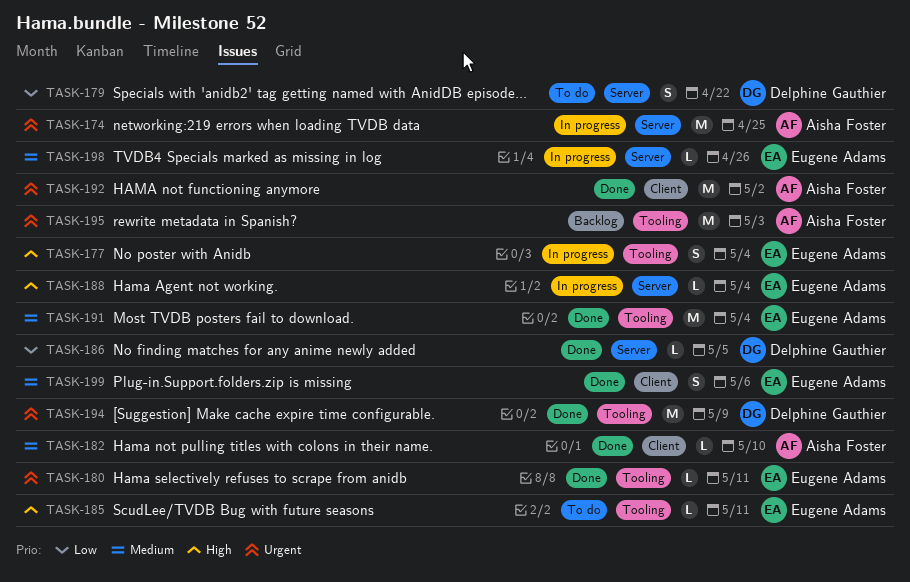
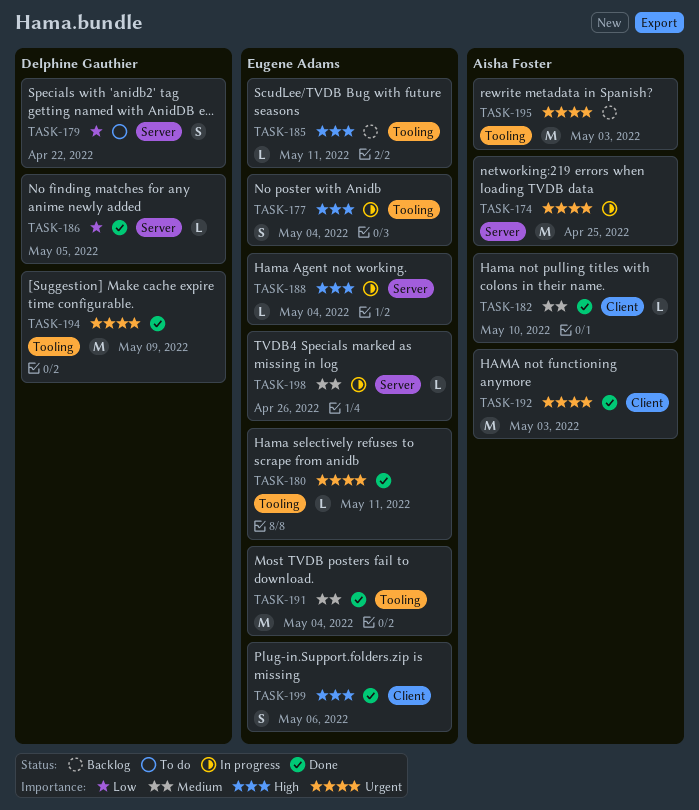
TASK-185, status: To do -> Backlog
TASK-192, due: May 2 -> May 3
TASK-199, priority: Medium -> High

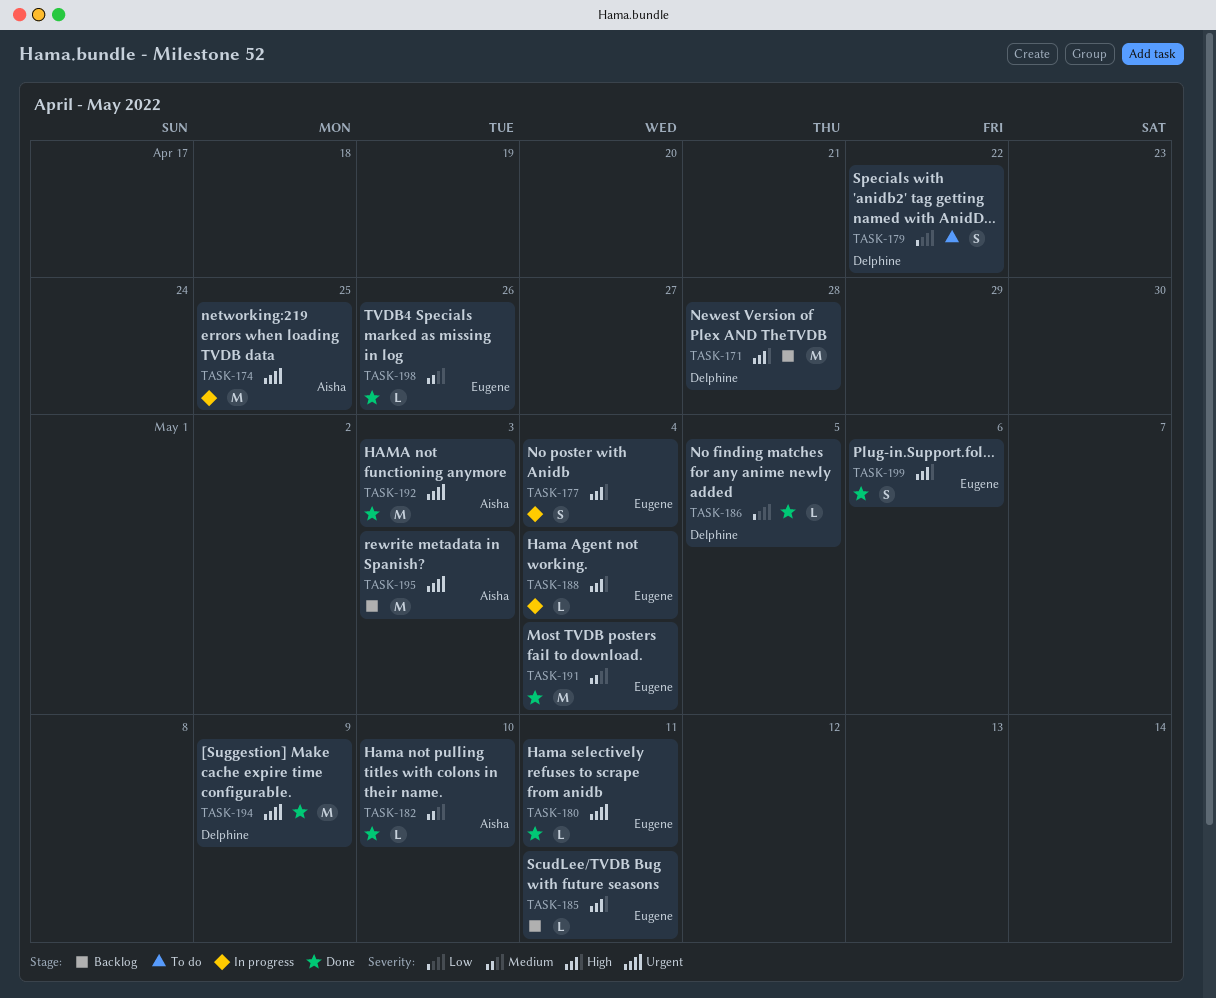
TASK-171: none -> present
TASK-198, status: In progress -> Done

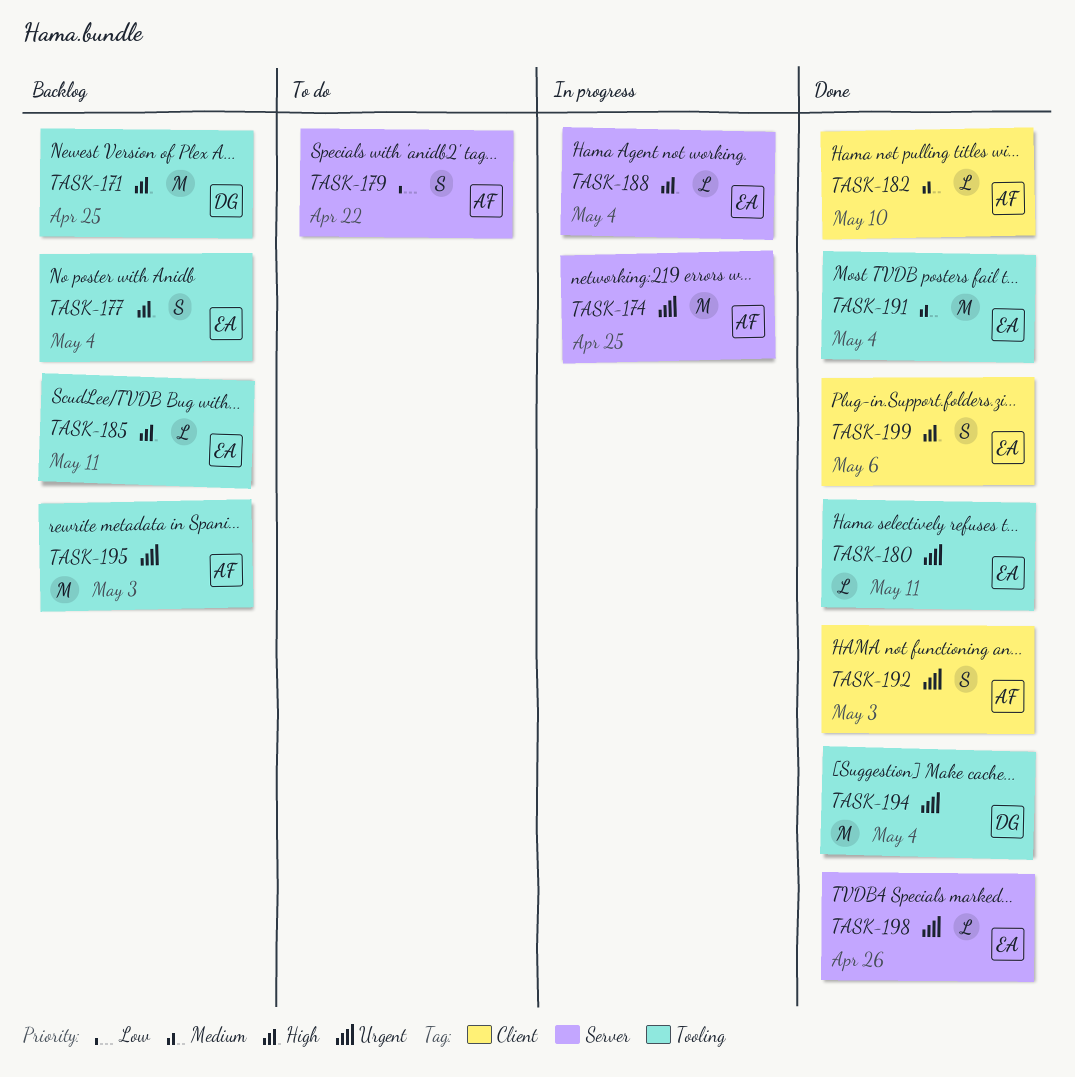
TASK-171, due: Apr 28 -> Apr 25
TASK-177, status: In progress -> Backlog
TASK-179, owner: Delphine -> Aisha
TASK-186: present -> none
TASK-192, estimate: M -> S
TASK-194, due: May 9 -> May 4
TASK-198, priority: Medium -> Urgent

